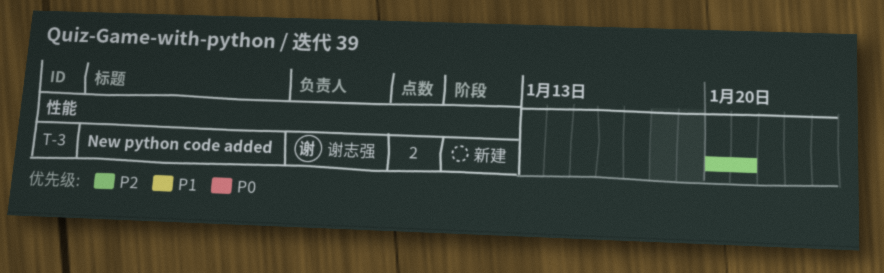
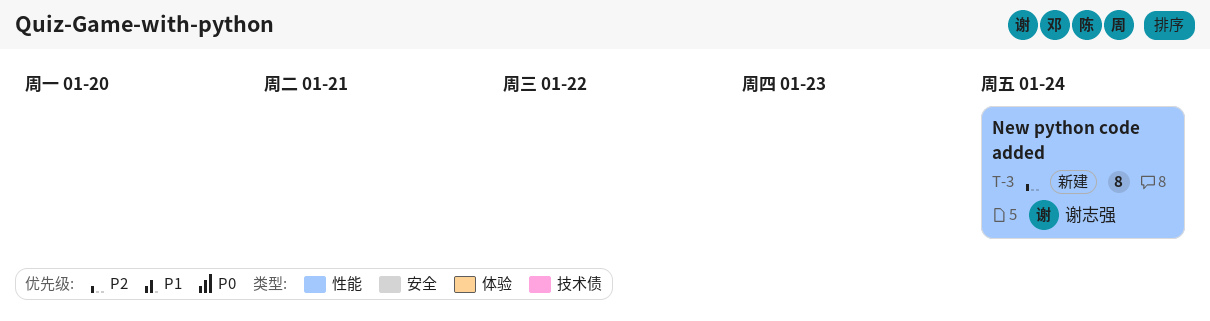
T-3, estimate: 2 -> 8
T-3, due: Jan 21 -> Jan 24

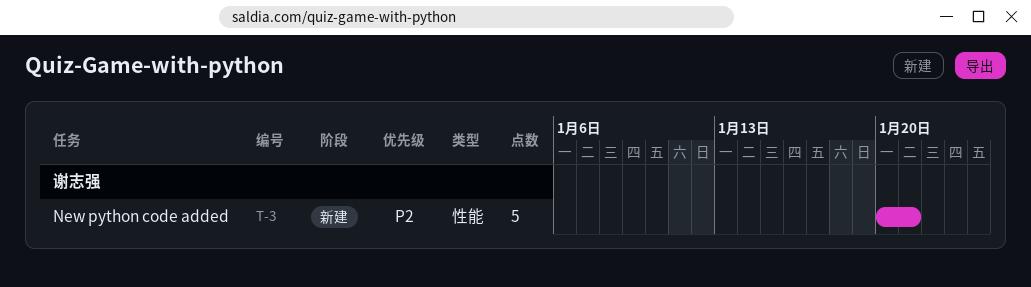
T-3, estimate: 8 -> 5
T-3, due: Jan 24 -> Jan 21

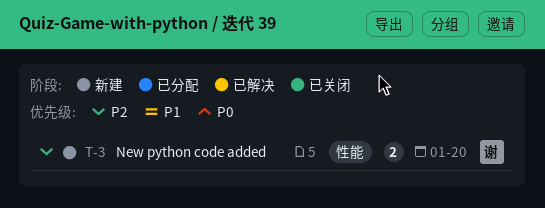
T-3, estimate: 5 -> 2
T-3, due: Jan 21 -> Jan 20

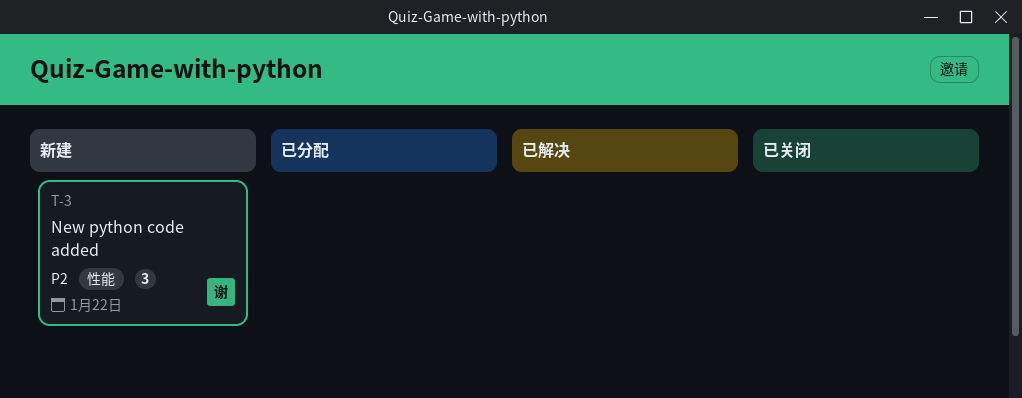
T-3, estimate: 2 -> 3
T-3, due: Jan 20 -> Jan 22

